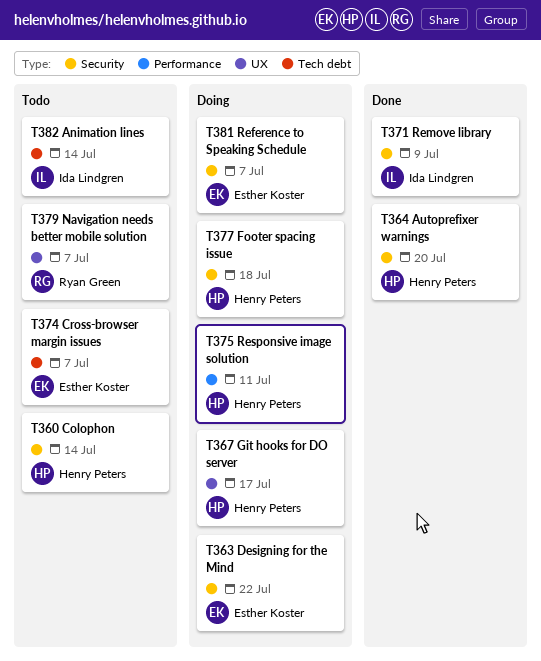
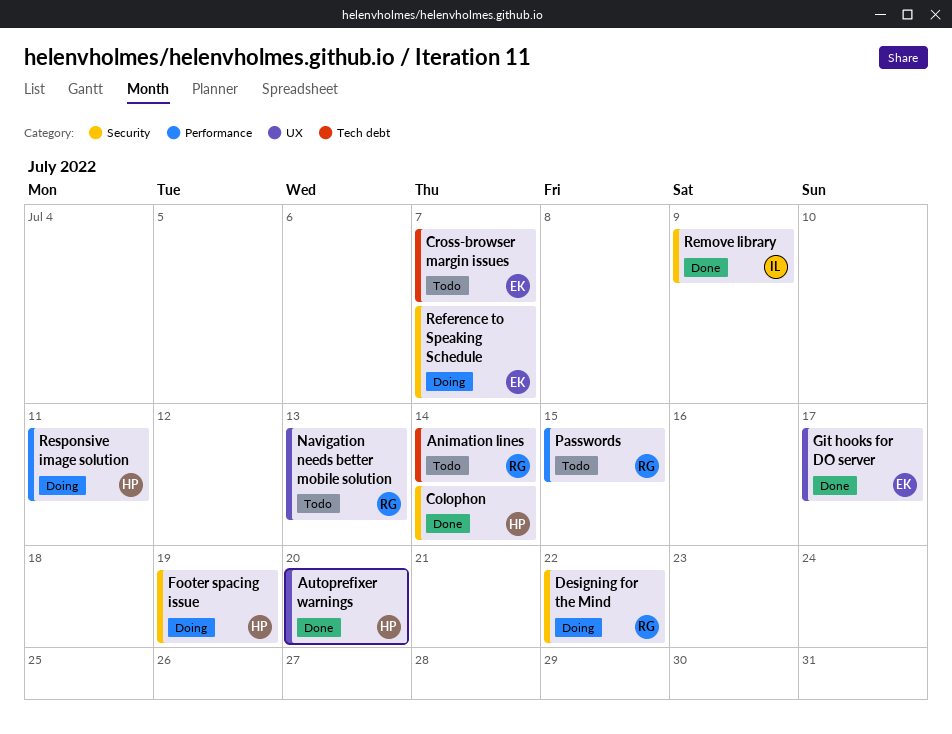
Animation lines, owner: Ida Lindgren -> Ryan Green
Autoprefixer warnings, label: Security -> UX
Colophon, status: Todo -> Done
Designing for the Mind, owner: Esther Koster -> Ryan Green
Footer spacing issue, due: Jul 18 -> Jul 19
Git hooks for DO server, status: Doing -> Done
Git hooks for DO server, owner: Henry Peters -> Esther Koster
Navigation needs better mobile solution, due: Jul 7 -> Jul 13
Passwords: none -> present

